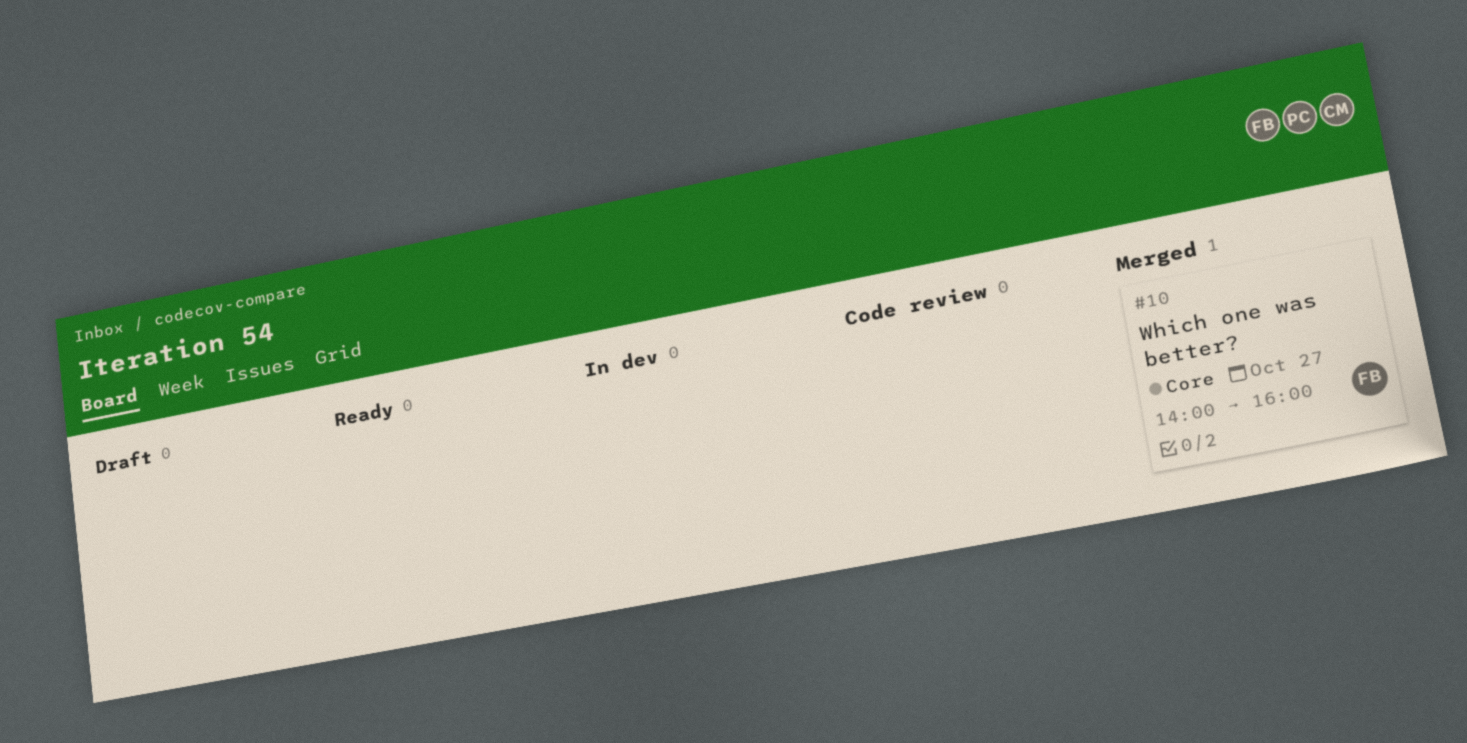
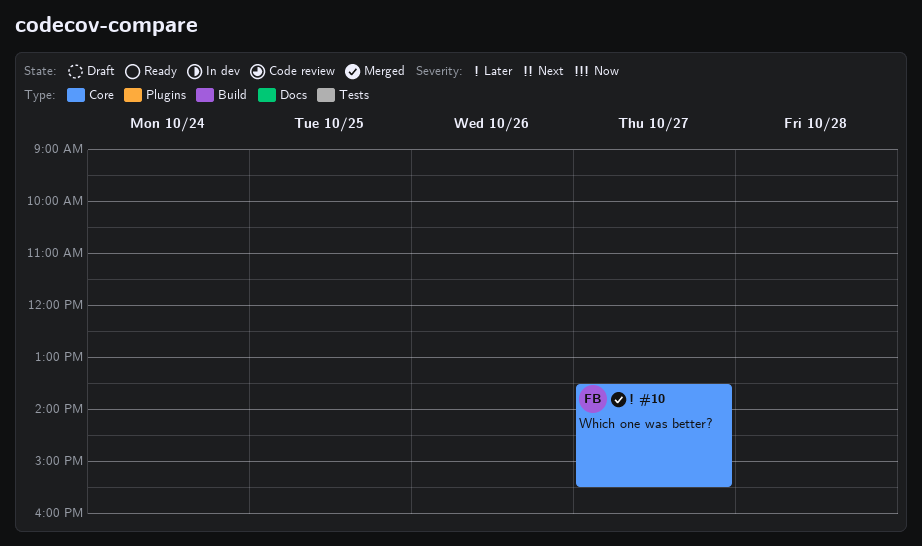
#10, begins: 14:00 -> 13:30
#10, ends: 16:00 -> 15:30

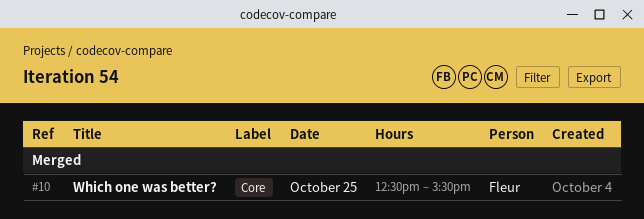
#10, day: Oct 27 -> Oct 25
#10, begins: 13:30 -> 12:30

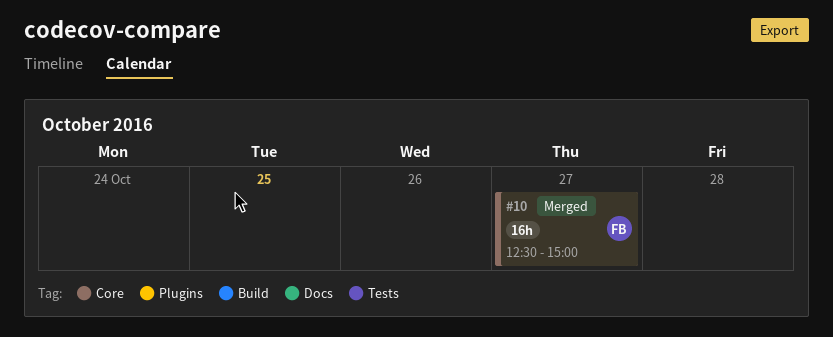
#10, day: Oct 25 -> Oct 27
#10, ends: 15:30 -> 15:00

